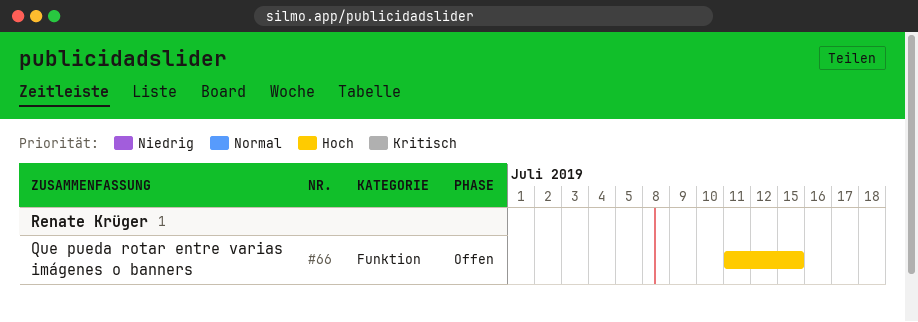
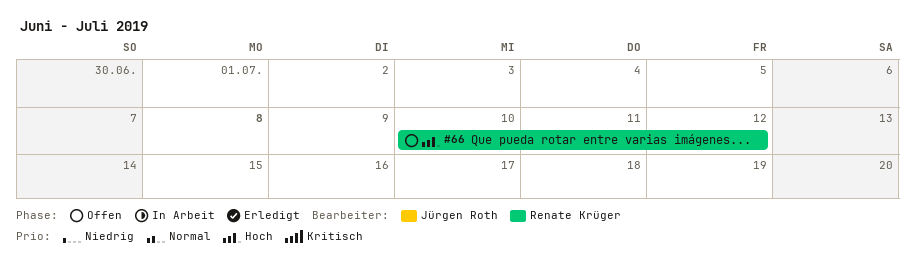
#66, start: Jul 11 -> Jul 10
#66, due: Jul 15 -> Jul 12

